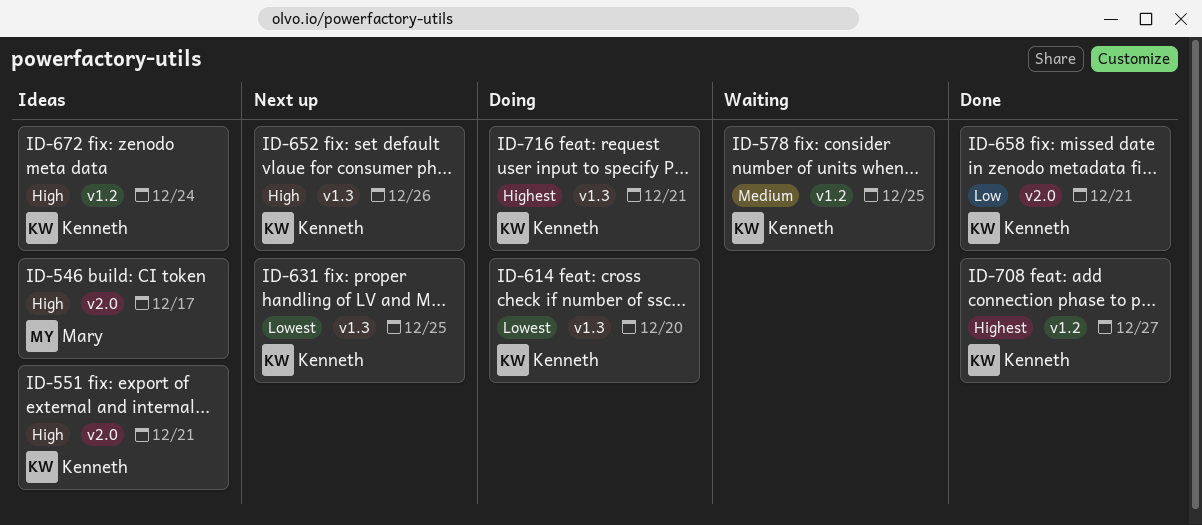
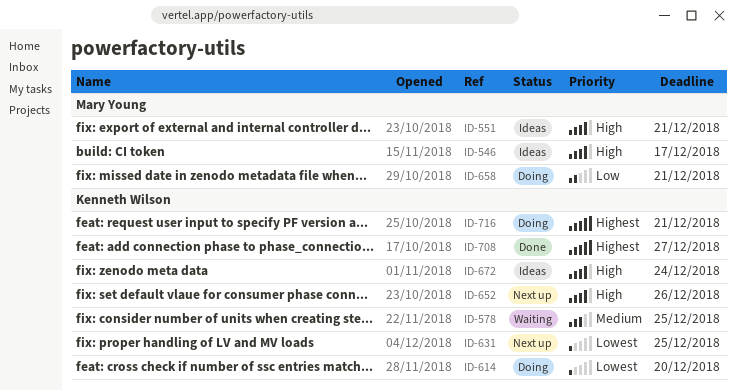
ID-551, owner: Kenneth Wilson -> Mary Young
ID-658, status: Done -> Doing
ID-658, owner: Kenneth Wilson -> Mary Young

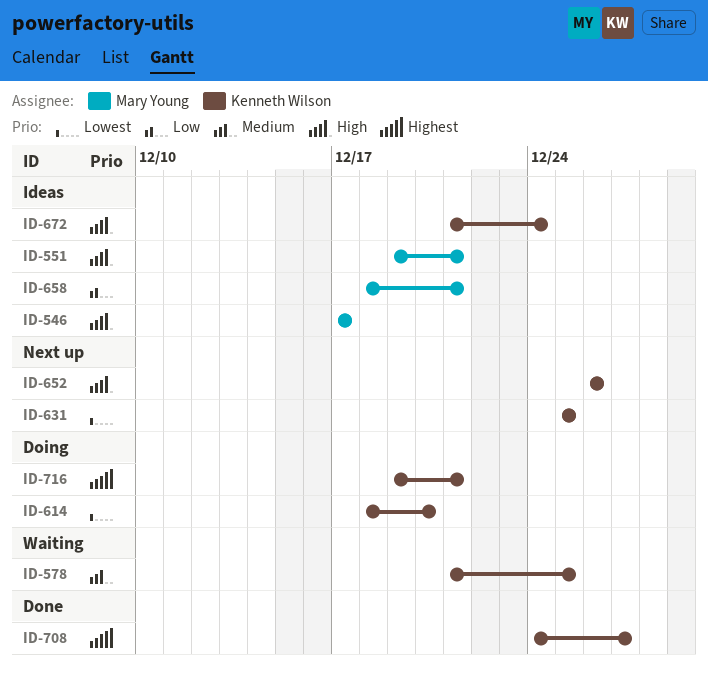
ID-658, status: Doing -> Ideas

